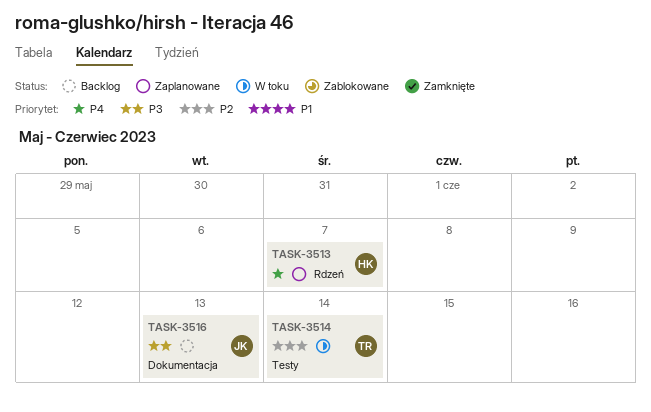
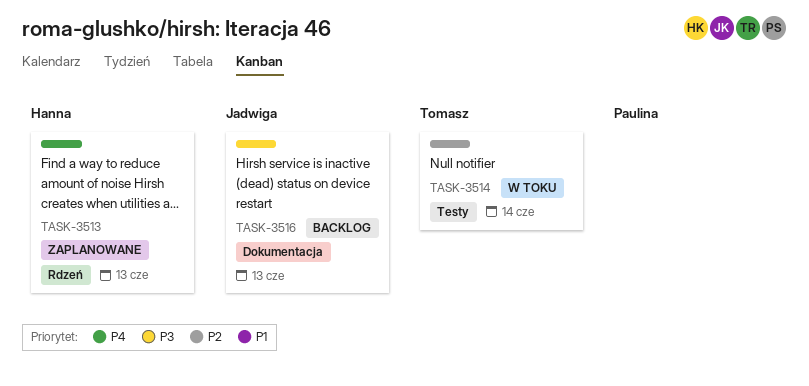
TASK-3513, due: Jun 7 -> Jun 13

